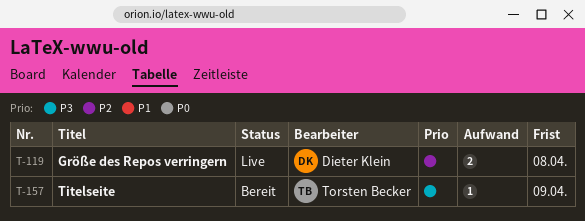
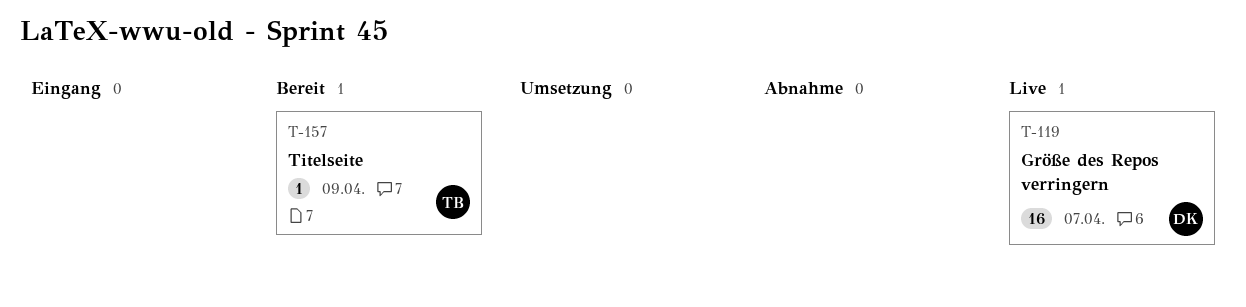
T-119, estimate: 2 -> 16
T-119, due: Apr 8 -> Apr 7

